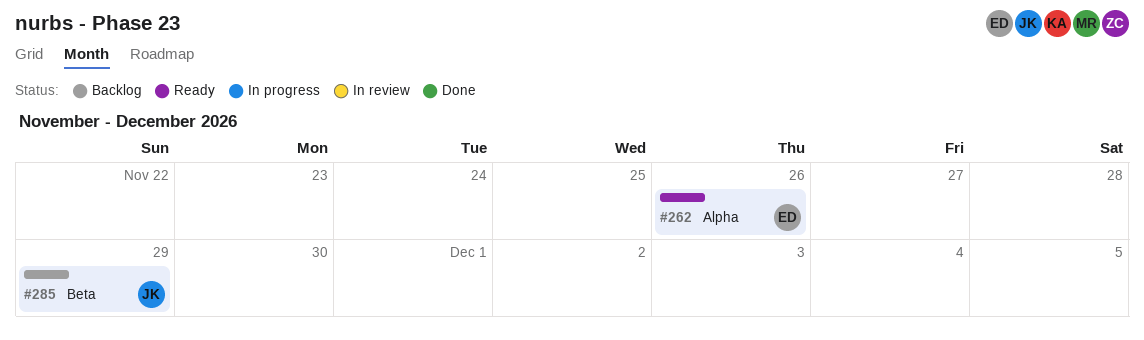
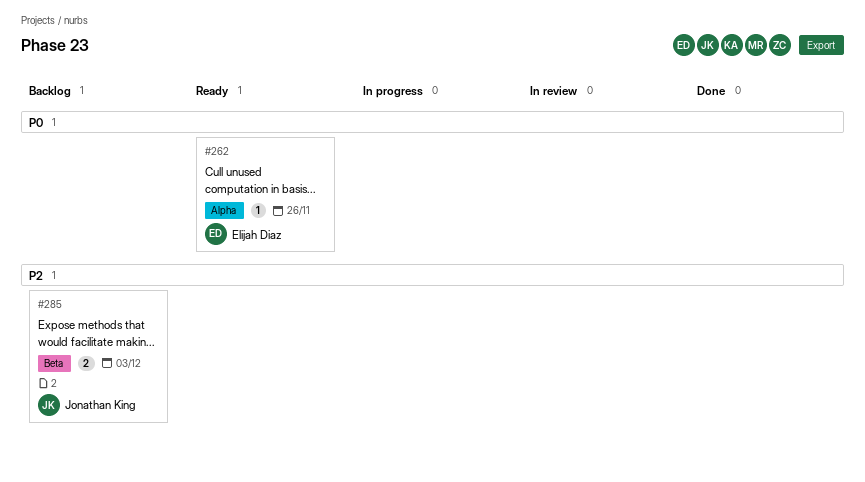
#285, due: Nov 29 -> Dec 3

